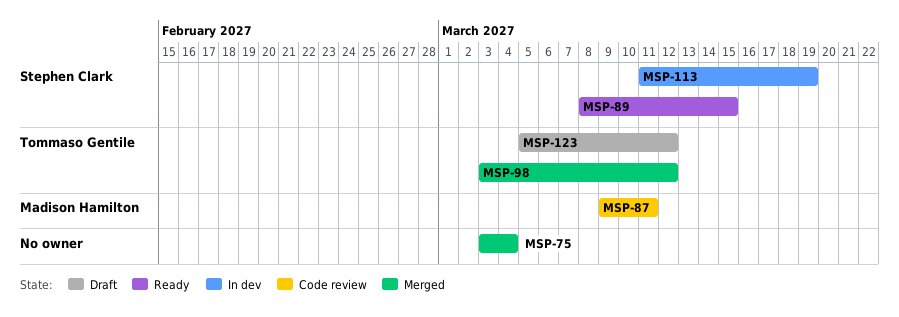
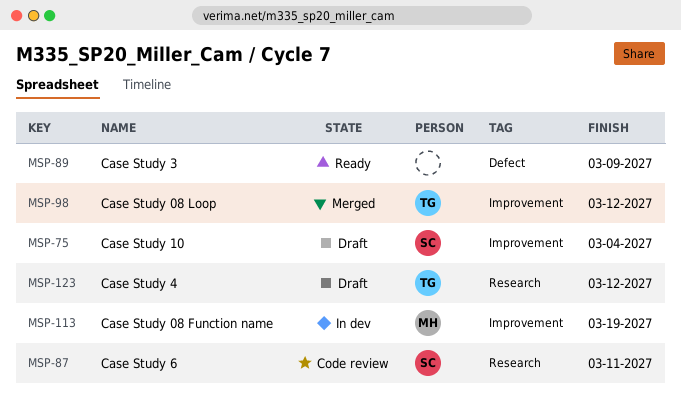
MSP-75, status: Merged -> Draft
MSP-75, owner: none -> Stephen Clark
MSP-87, owner: Madison Hamilton -> Stephen Clark
MSP-89, owner: Stephen Clark -> none
MSP-89, due: Mar 15 -> Mar 9
MSP-113, owner: Stephen Clark -> Madison Hamilton

